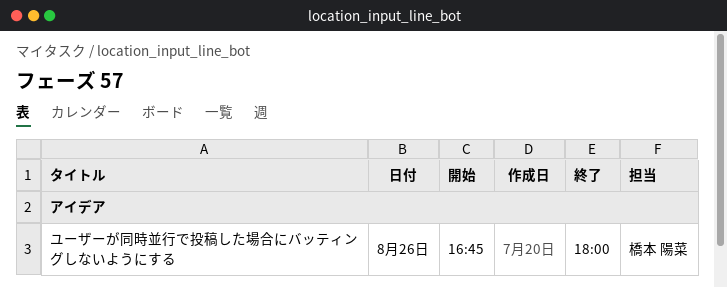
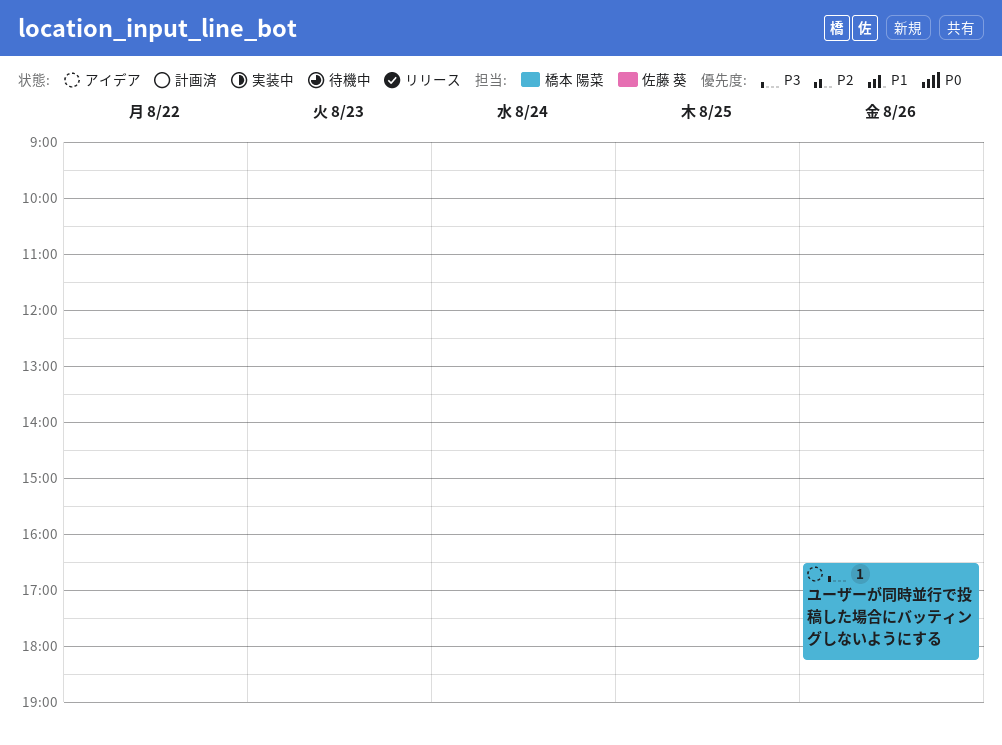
ユーザーが同時並行で投稿した場合にバッティングしないようにする, begins: 16:45 -> 16:30
ユーザーが同時並行で投稿した場合にバッティングしないようにする, ends: 18:00 -> 18:15

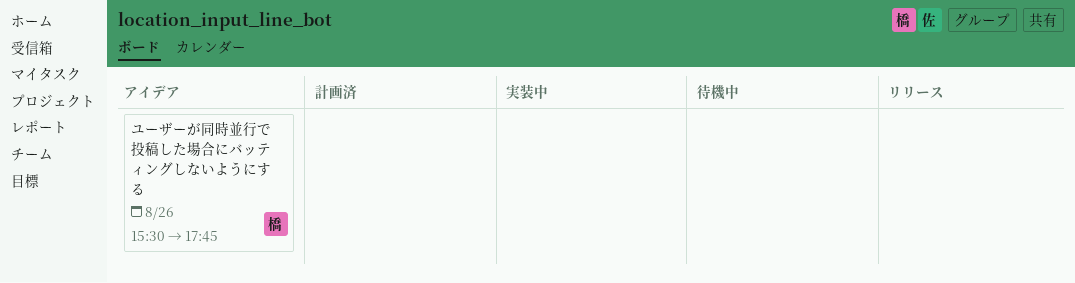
ユーザーが同時並行で投稿した場合にバッティングしないようにする, begins: 16:30 -> 15:30
ユーザーが同時並行で投稿した場合にバッティングしないようにする, ends: 18:15 -> 17:45

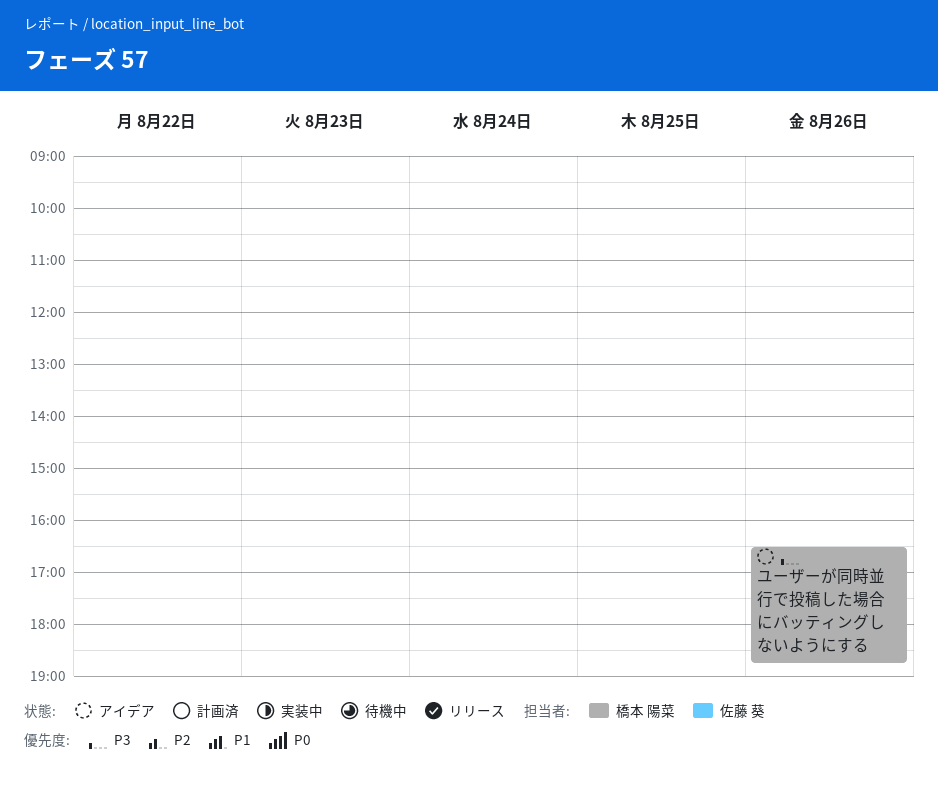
ユーザーが同時並行で投稿した場合にバッティングしないようにする, begins: 15:30 -> 16:30
ユーザーが同時並行で投稿した場合にバッティングしないようにする, ends: 17:45 -> 18:45

